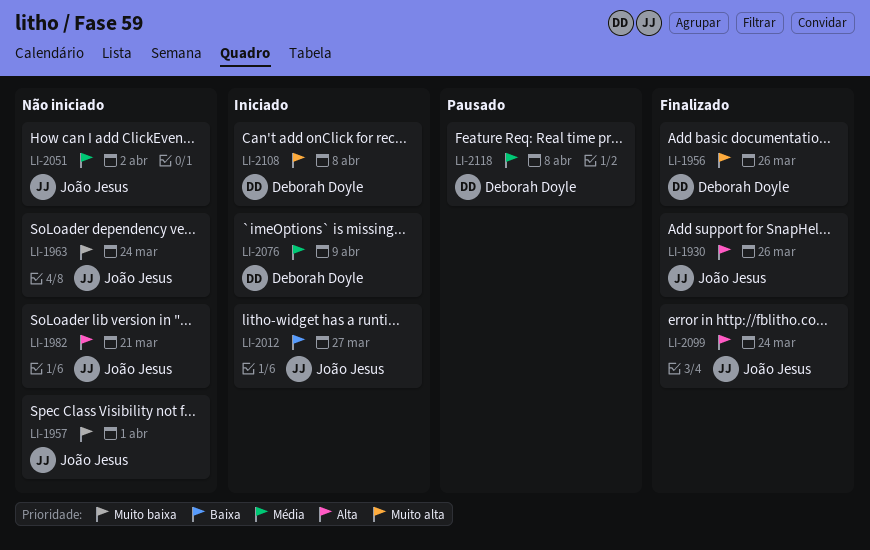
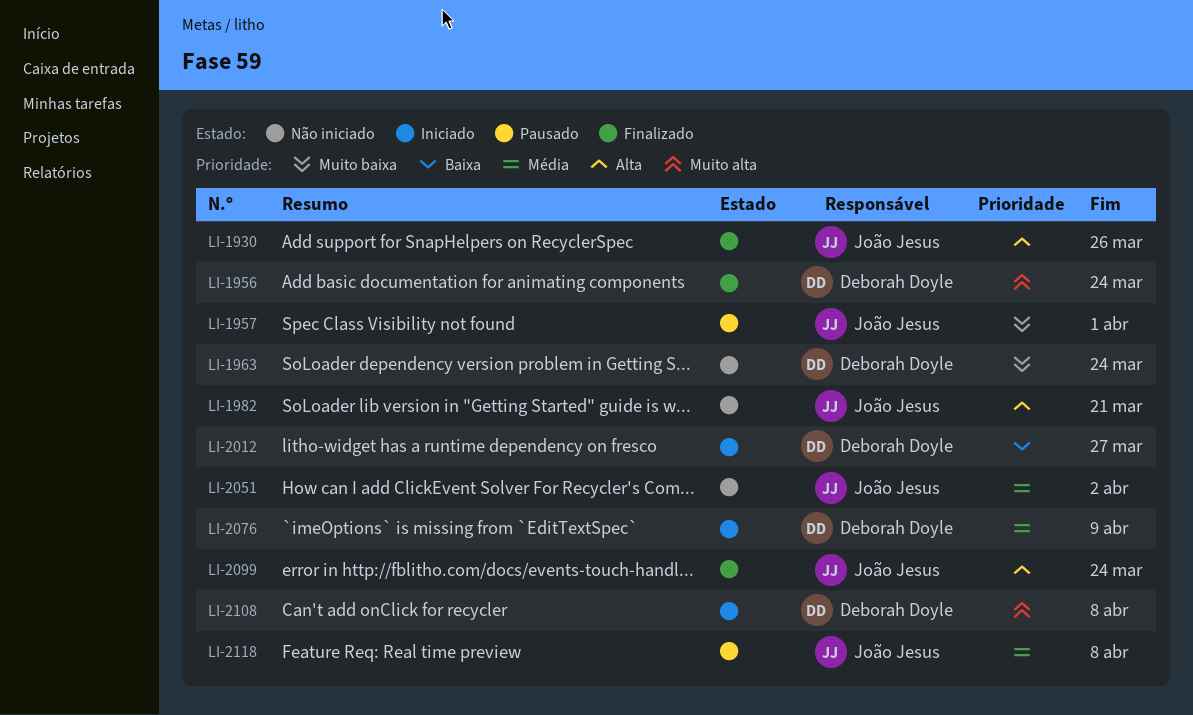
LI-1956, due: Mar 26 -> Mar 24
LI-1957, status: Não iniciado -> Pausado
LI-1963, owner: João Jesus -> Deborah Doyle
LI-2012, owner: João Jesus -> Deborah Doyle
LI-2118, owner: Deborah Doyle -> João Jesus

